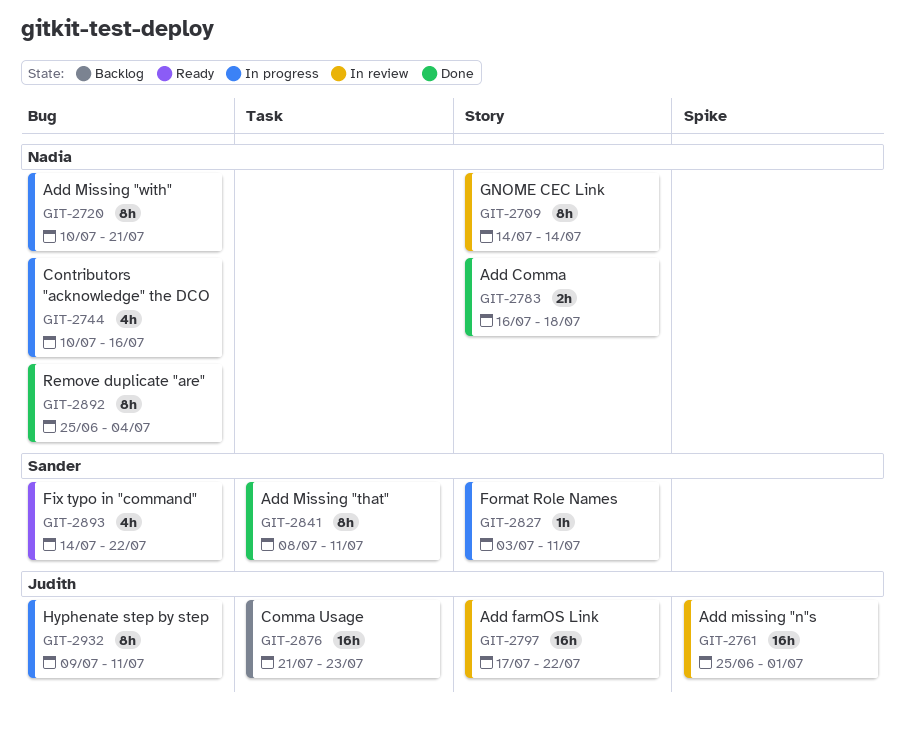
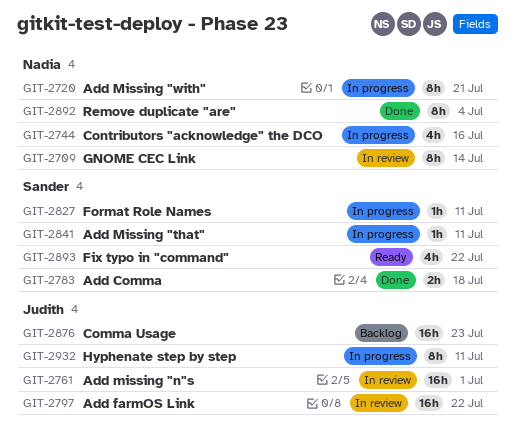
GIT-2783, owner: Nadia -> Sander
GIT-2841, status: Done -> In progress
GIT-2841, estimate: 8h -> 1h

